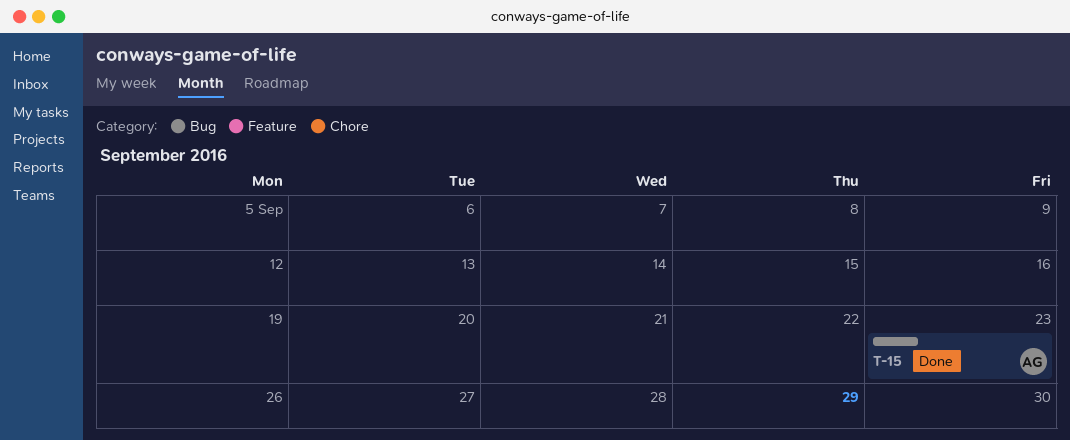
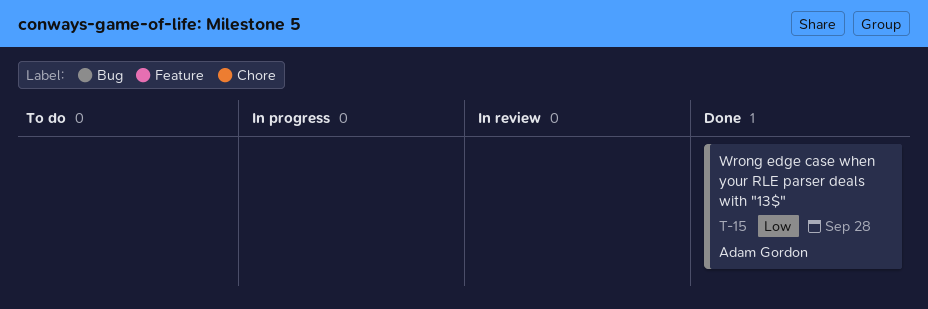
T-15, due: Sep 23 -> Sep 28

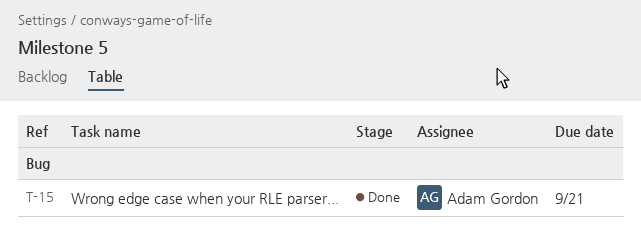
T-15, due: Sep 28 -> Sep 21

